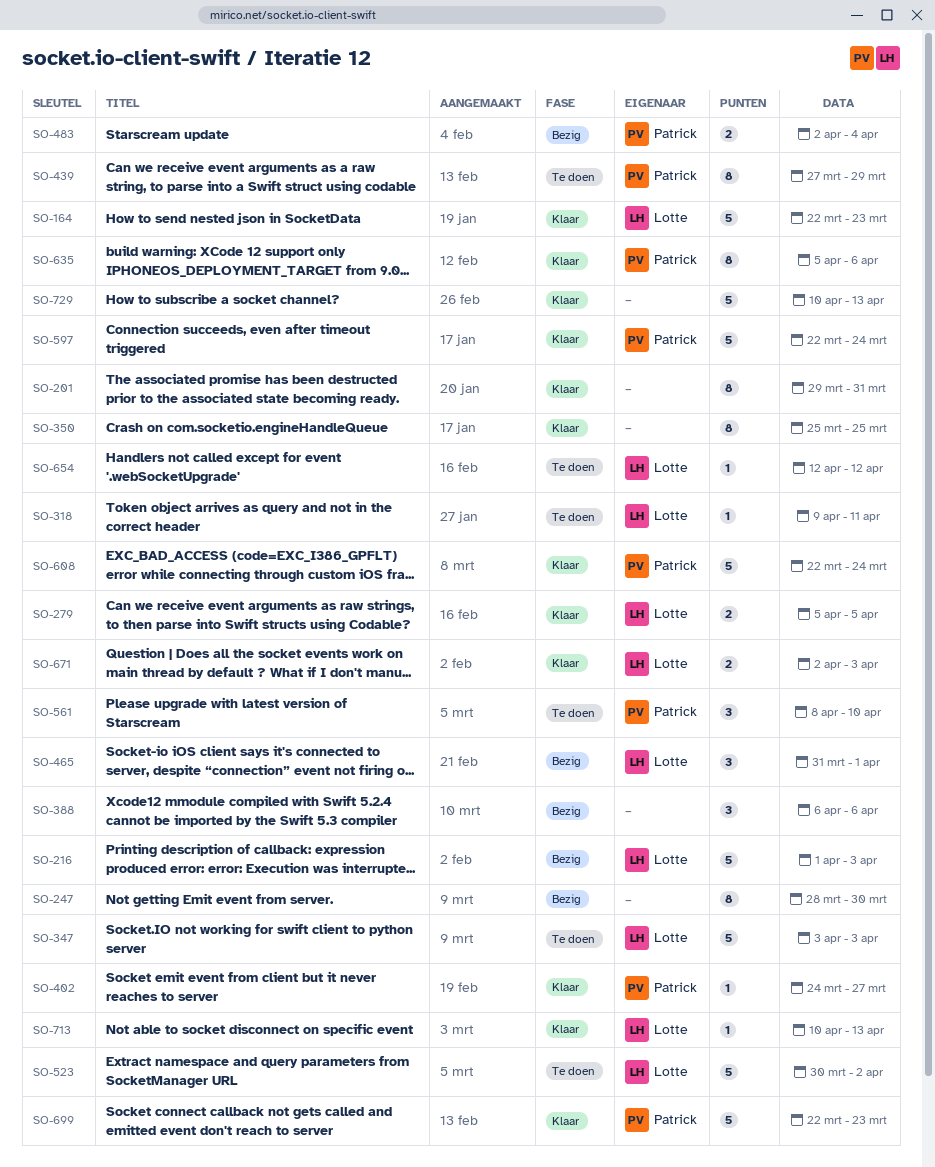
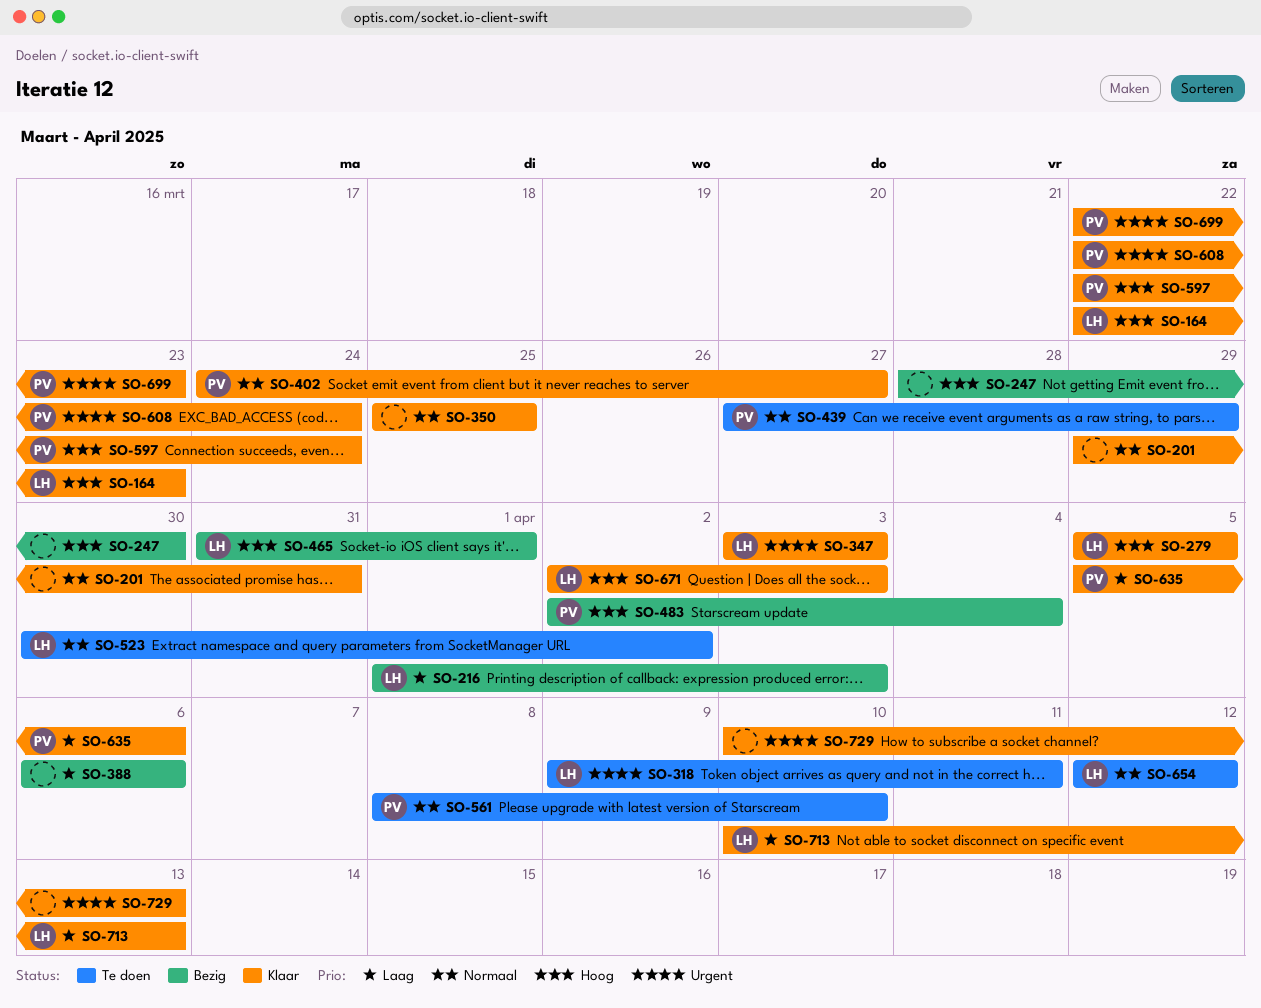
SO-347, status: Te doen -> Klaar

